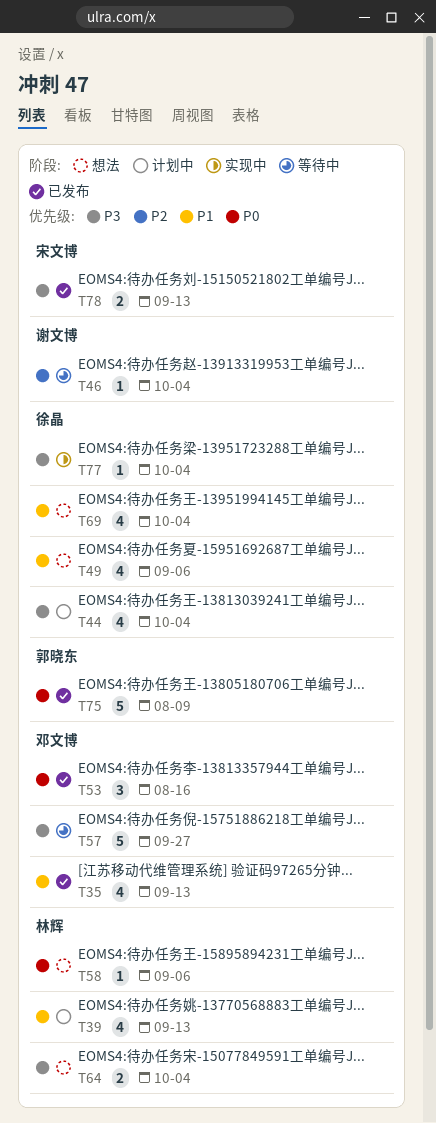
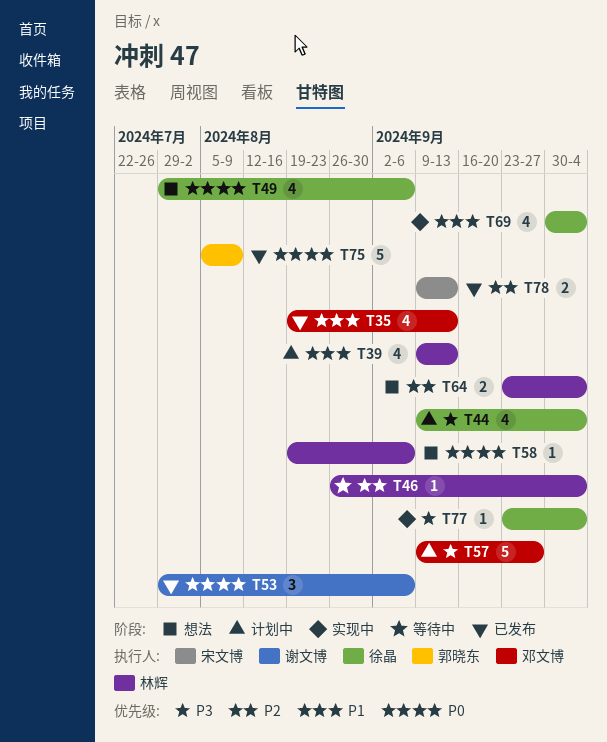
T46, owner: 谢文博 -> 林辉
T49, priority: P1 -> P0
T53, owner: 邓文博 -> 谢文博
T53, due: Aug 16 -> Sep 6
T57, status: 等待中 -> 计划中
T64, priority: P3 -> P2
T69, status: 想法 -> 实现中
T78, priority: P3 -> P2

